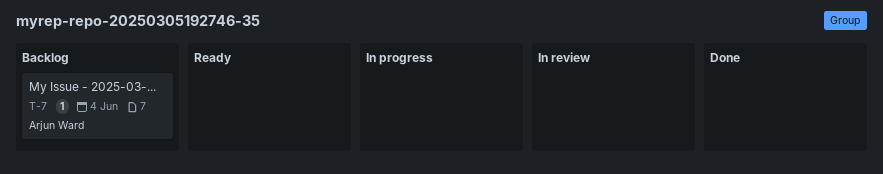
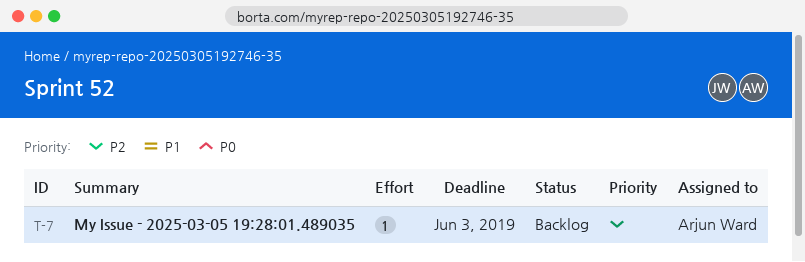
T-7, due: Jun 4 -> Jun 3

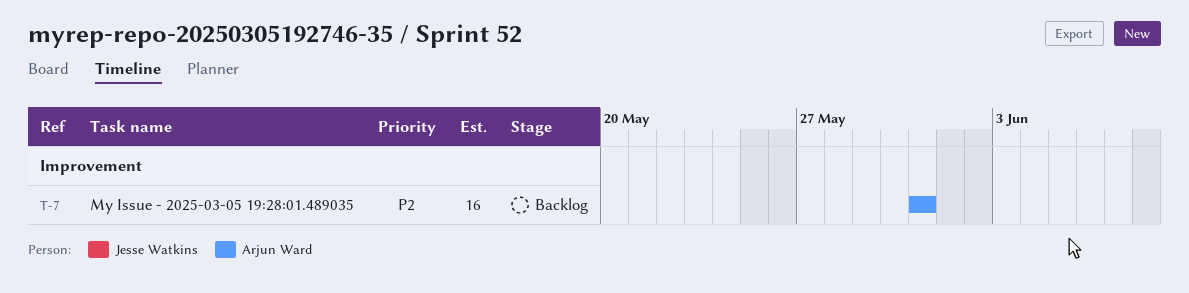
T-7, estimate: 1 -> 16
T-7, due: Jun 3 -> May 31

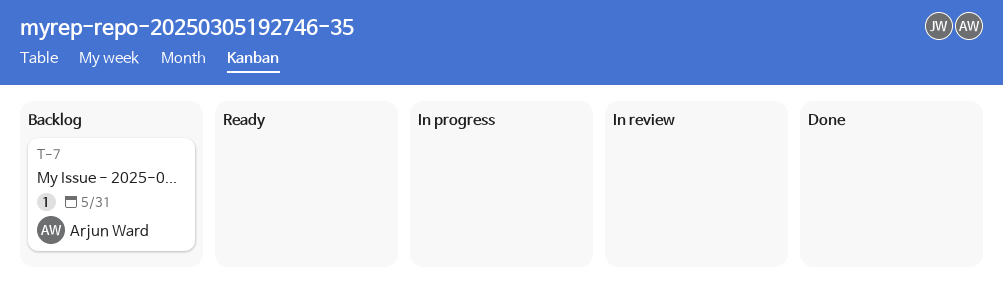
T-7, estimate: 16 -> 1

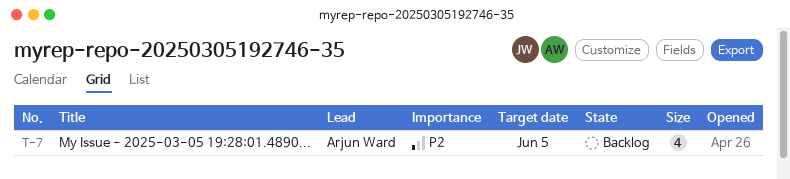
T-7, estimate: 1 -> 4
T-7, due: May 31 -> Jun 5

